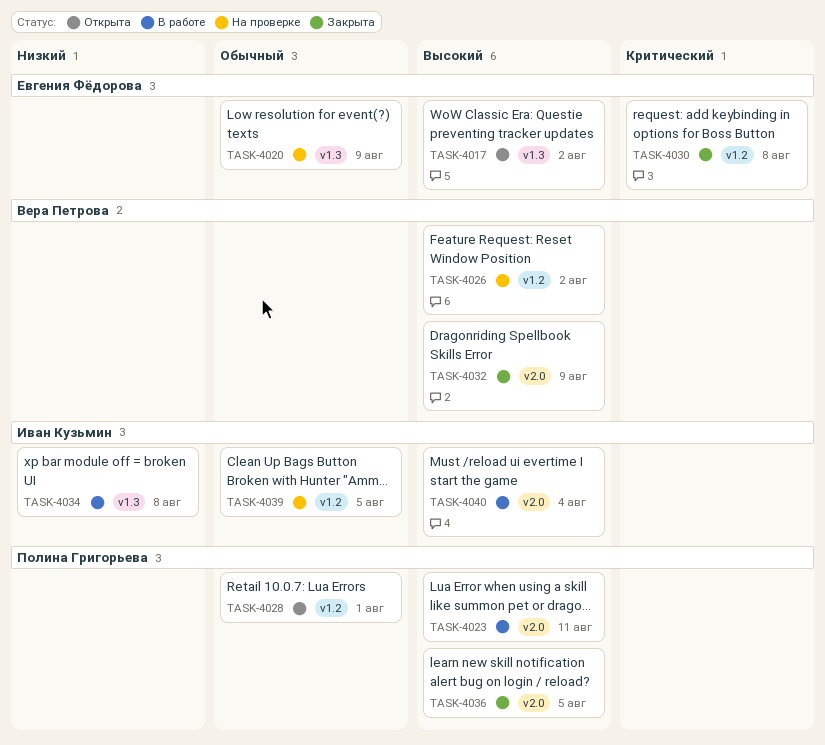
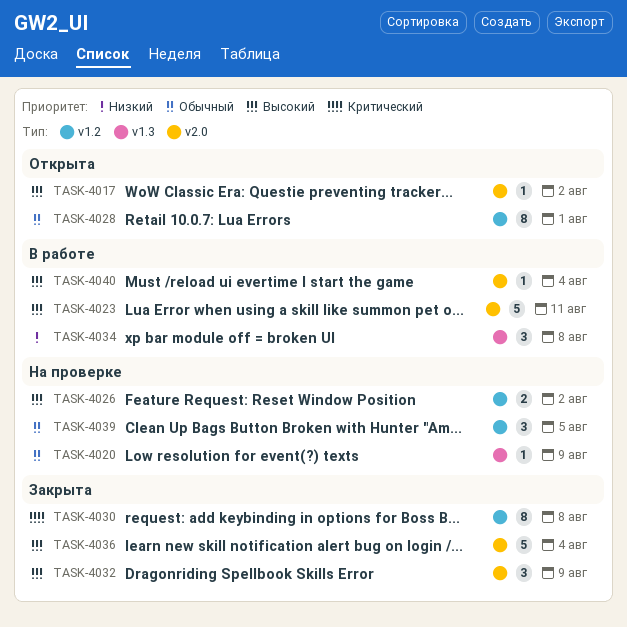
TASK-4017, label: v1.3 -> v2.0
TASK-4036, due: Aug 5 -> Aug 4

